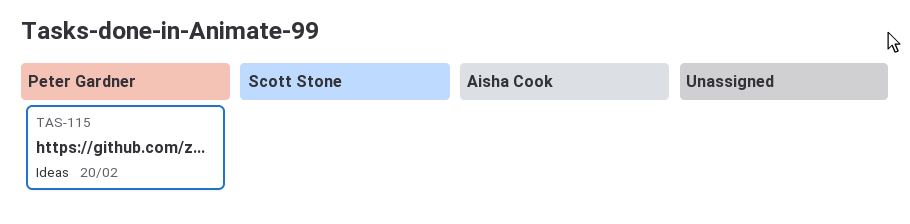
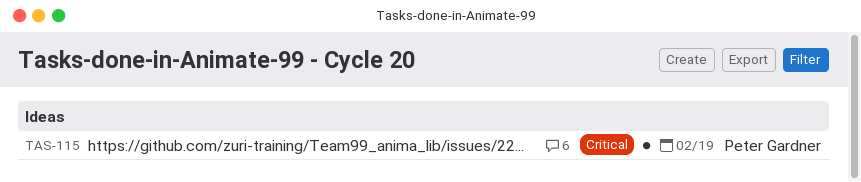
TAS-115, due: Feb 20 -> Feb 19

